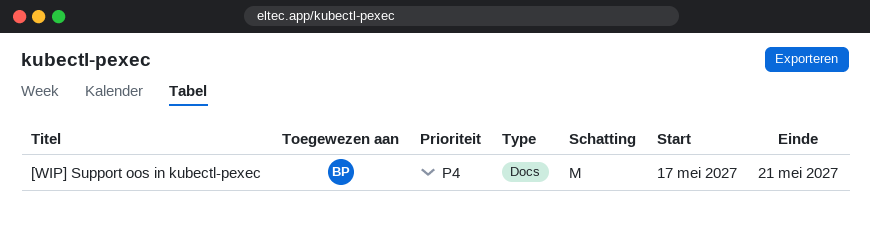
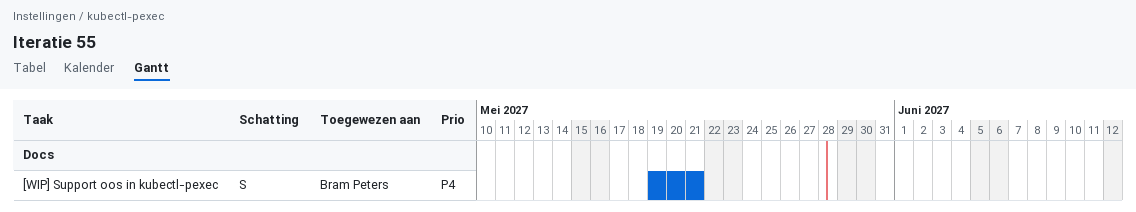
[WIP] Support oos in kubectl-pexec, estimate: M -> S
[WIP] Support oos in kubectl-pexec, start: May 17 -> May 19

